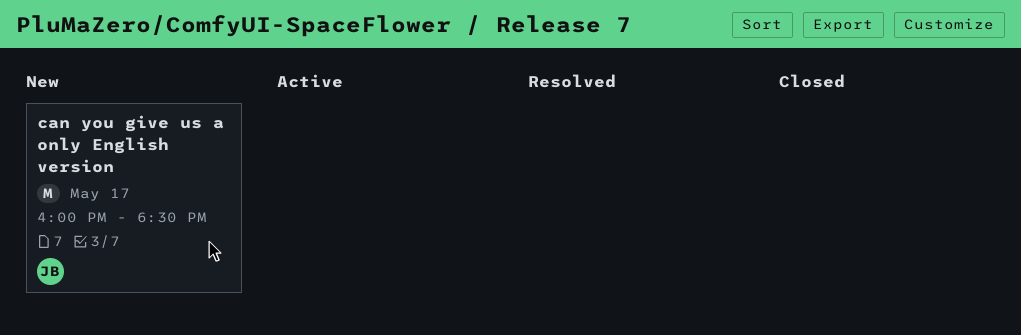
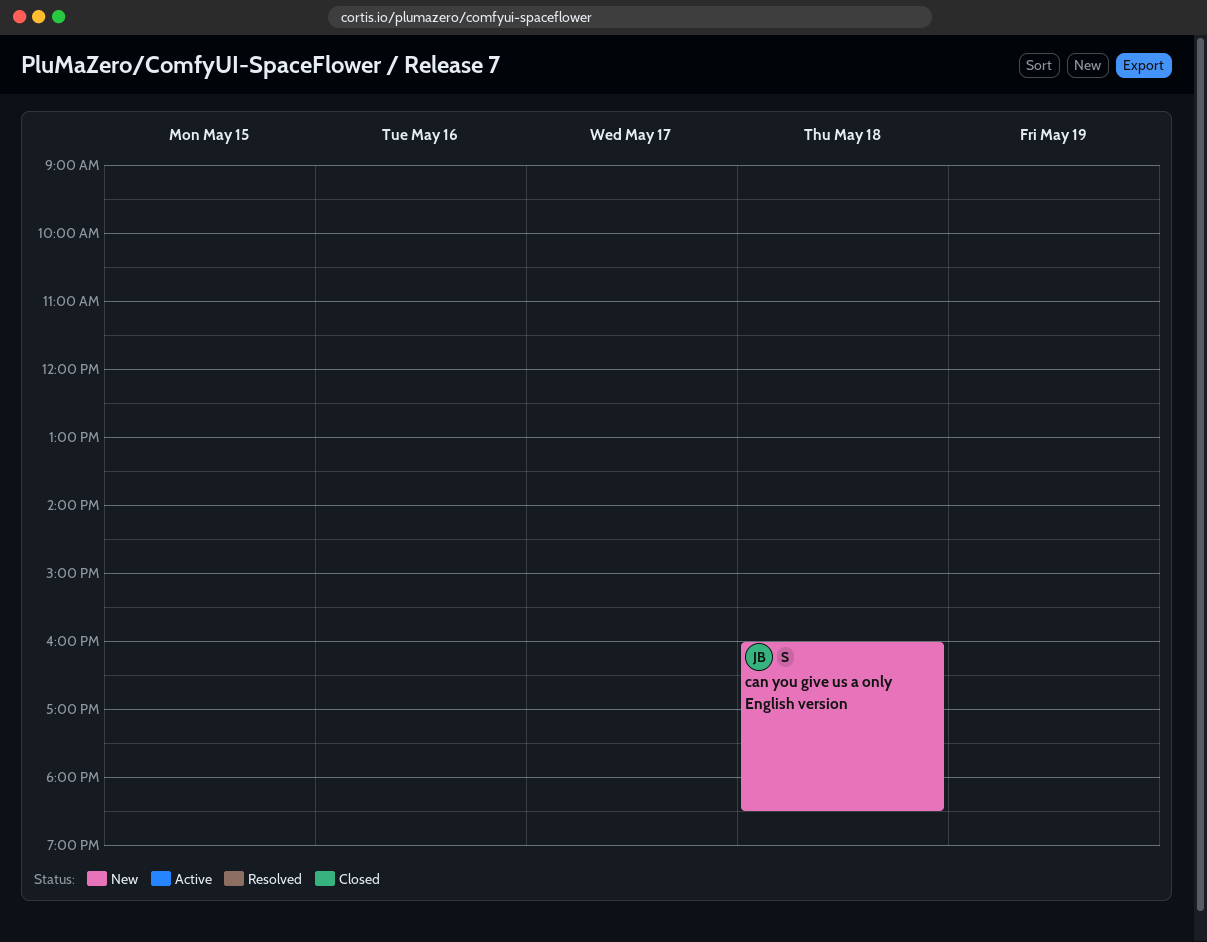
can you give us a only English version, estimate: M -> S
can you give us a only English version, day: May 17 -> May 18

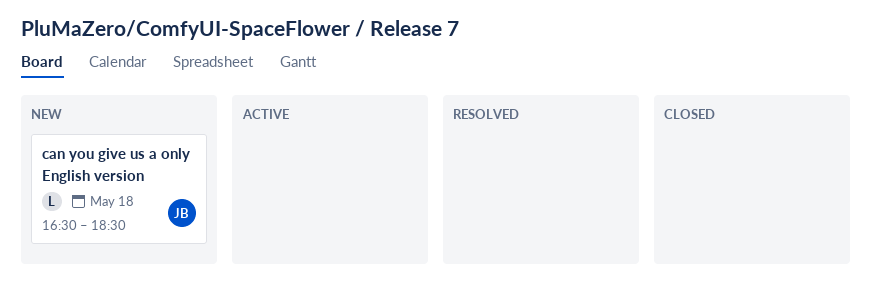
can you give us a only English version, estimate: S -> L
can you give us a only English version, begins: 16:00 -> 16:30

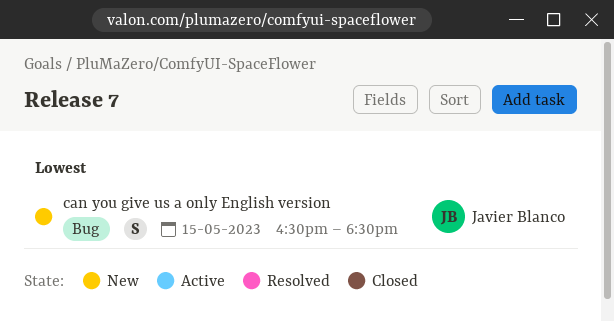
can you give us a only English version, estimate: L -> S
can you give us a only English version, day: May 18 -> May 15

